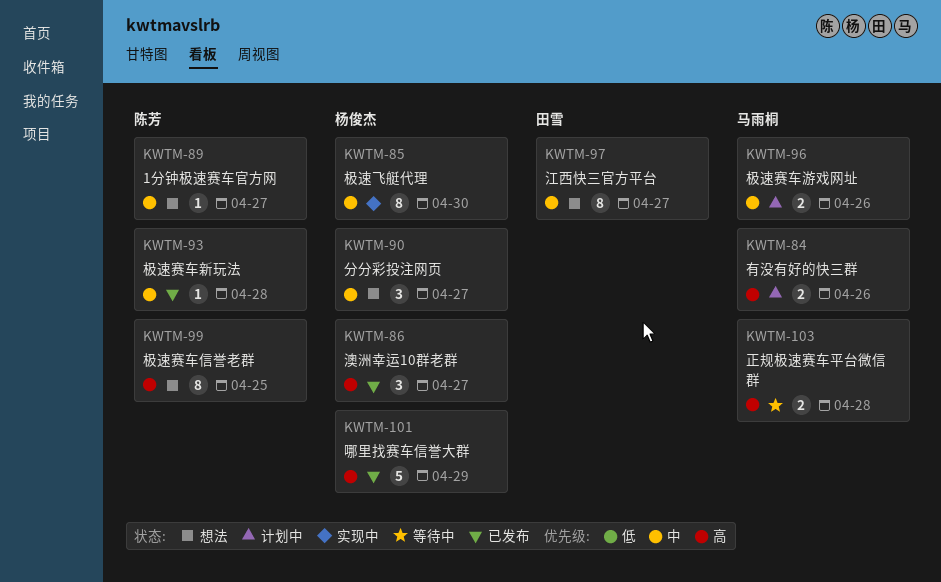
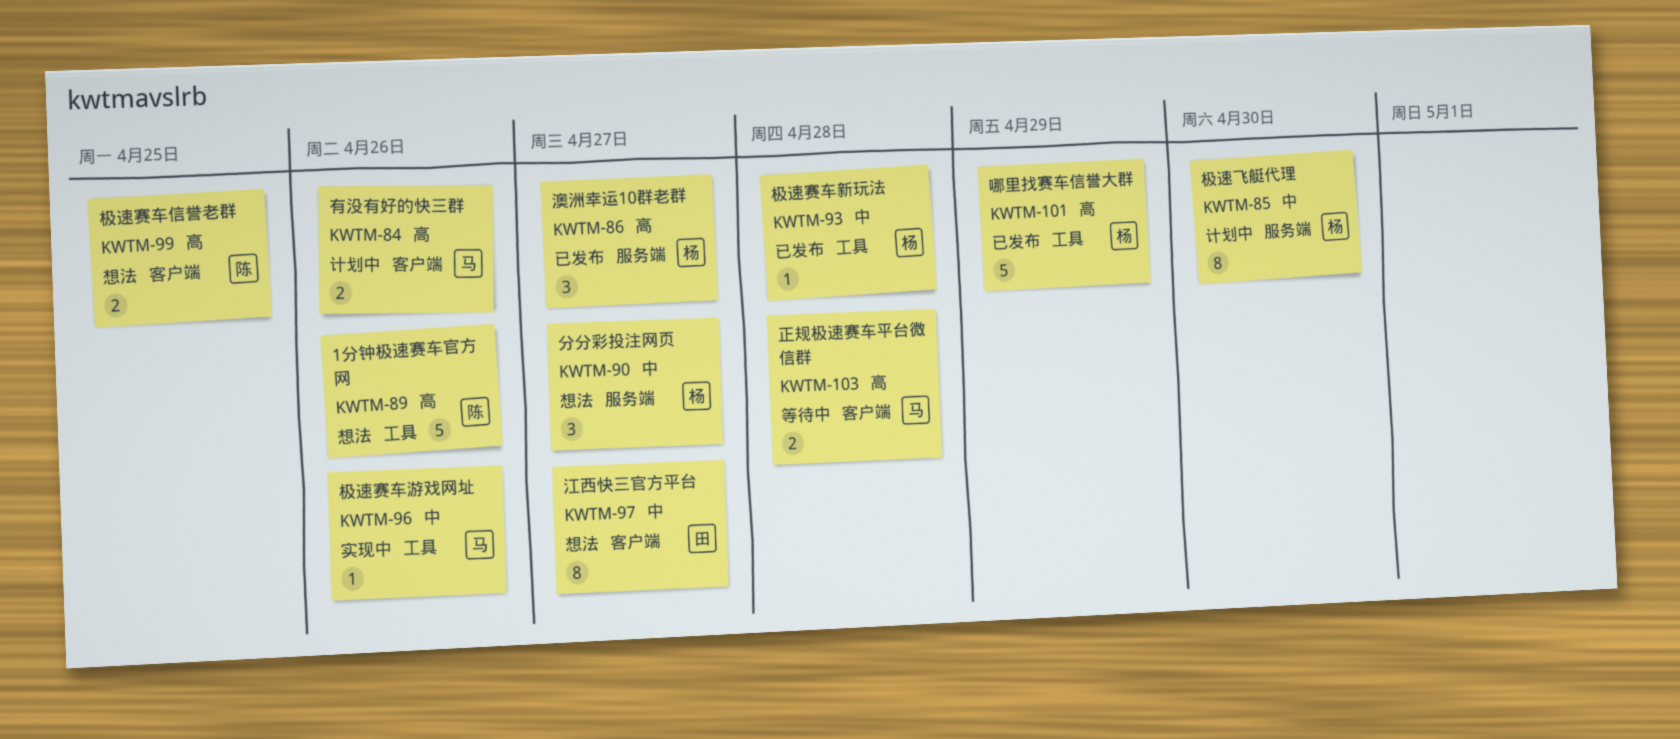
KWTM-85, status: 实现中 -> 计划中
KWTM-89, priority: 中 -> 高
KWTM-89, estimate: 1 -> 5
KWTM-89, due: Apr 27 -> Apr 26
KWTM-93, owner: 陈芳 -> 杨俊杰
KWTM-96, status: 计划中 -> 实现中
KWTM-96, estimate: 2 -> 1
KWTM-99, estimate: 8 -> 2

